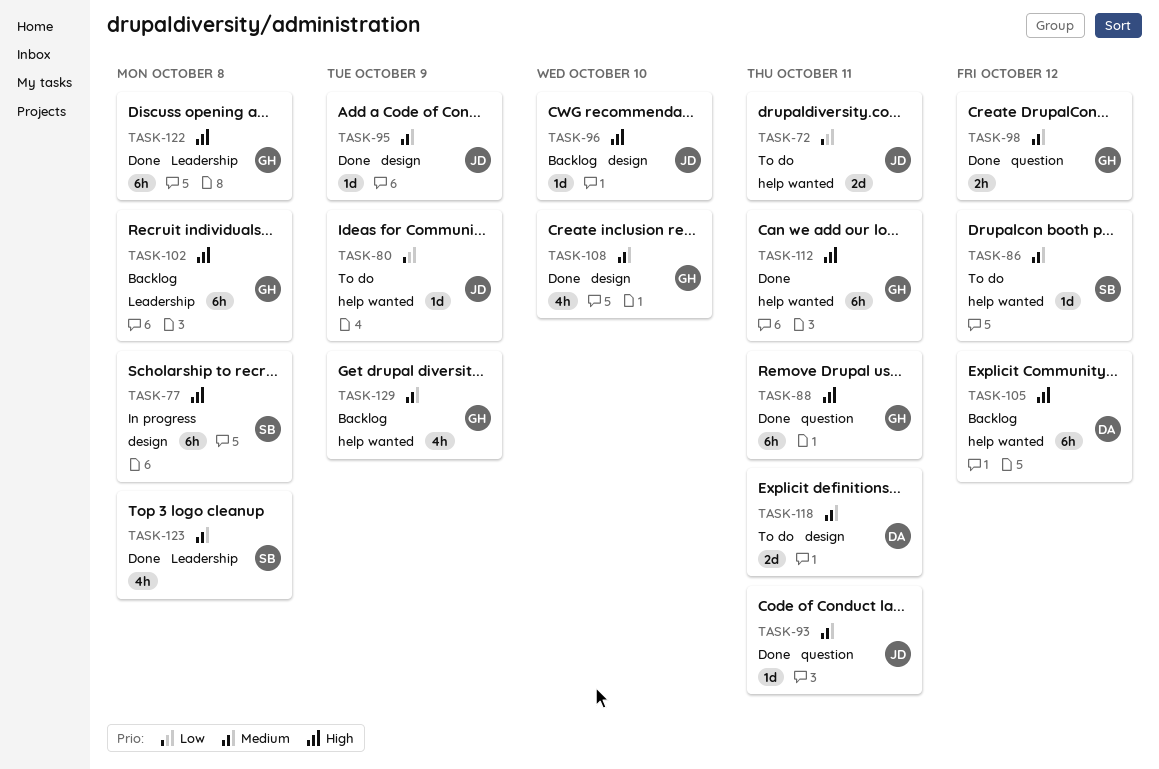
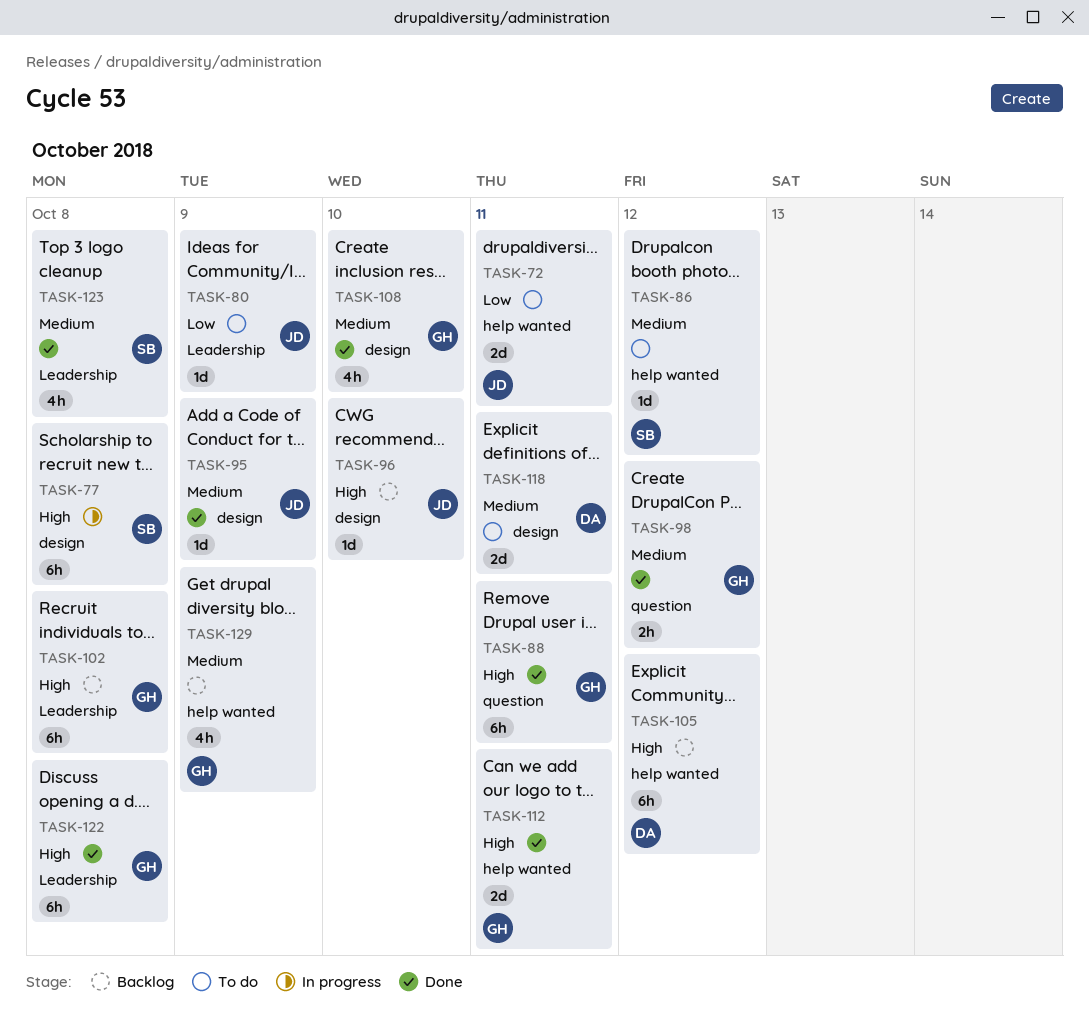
TASK-80, label: help wanted -> Leadership
TASK-93: present -> none
TASK-112, estimate: 6h -> 2d

